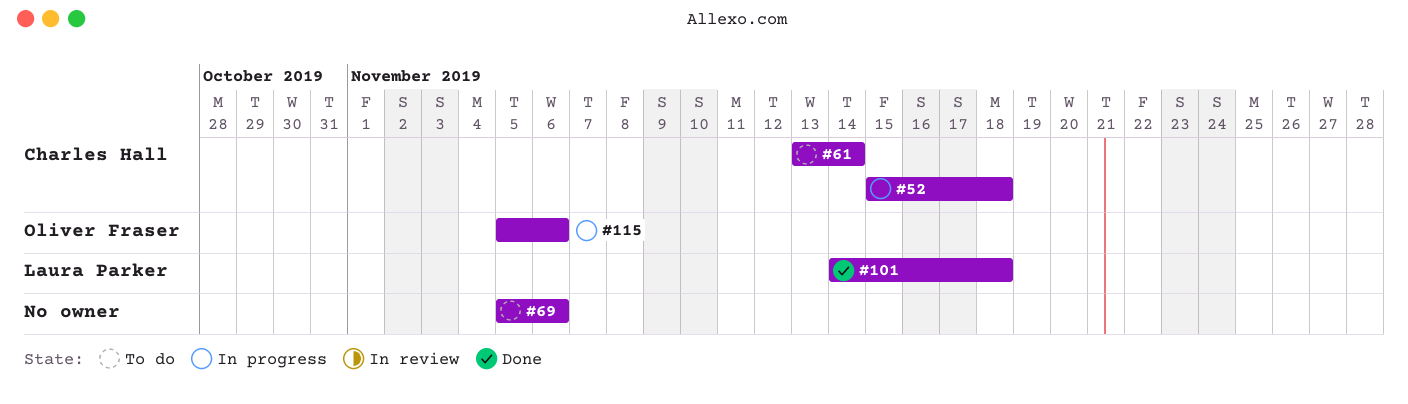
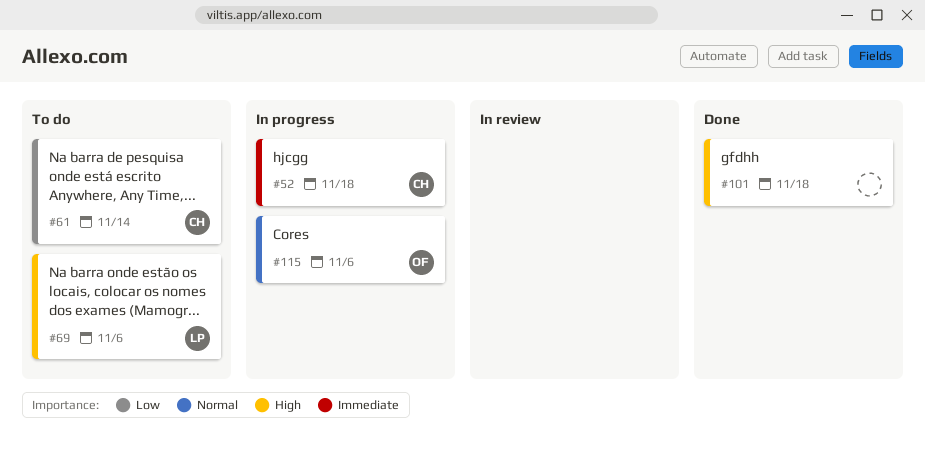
#69, owner: none -> Laura Parker
#101, owner: Laura Parker -> none

